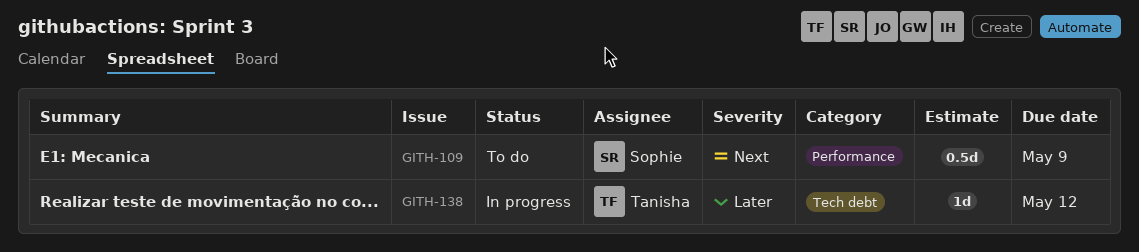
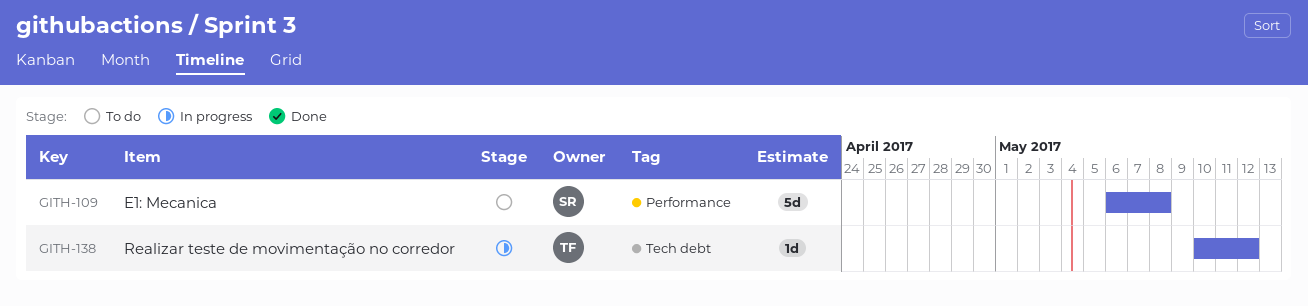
GITH-109, estimate: 0.5d -> 5d
GITH-109, due: May 9 -> May 8

